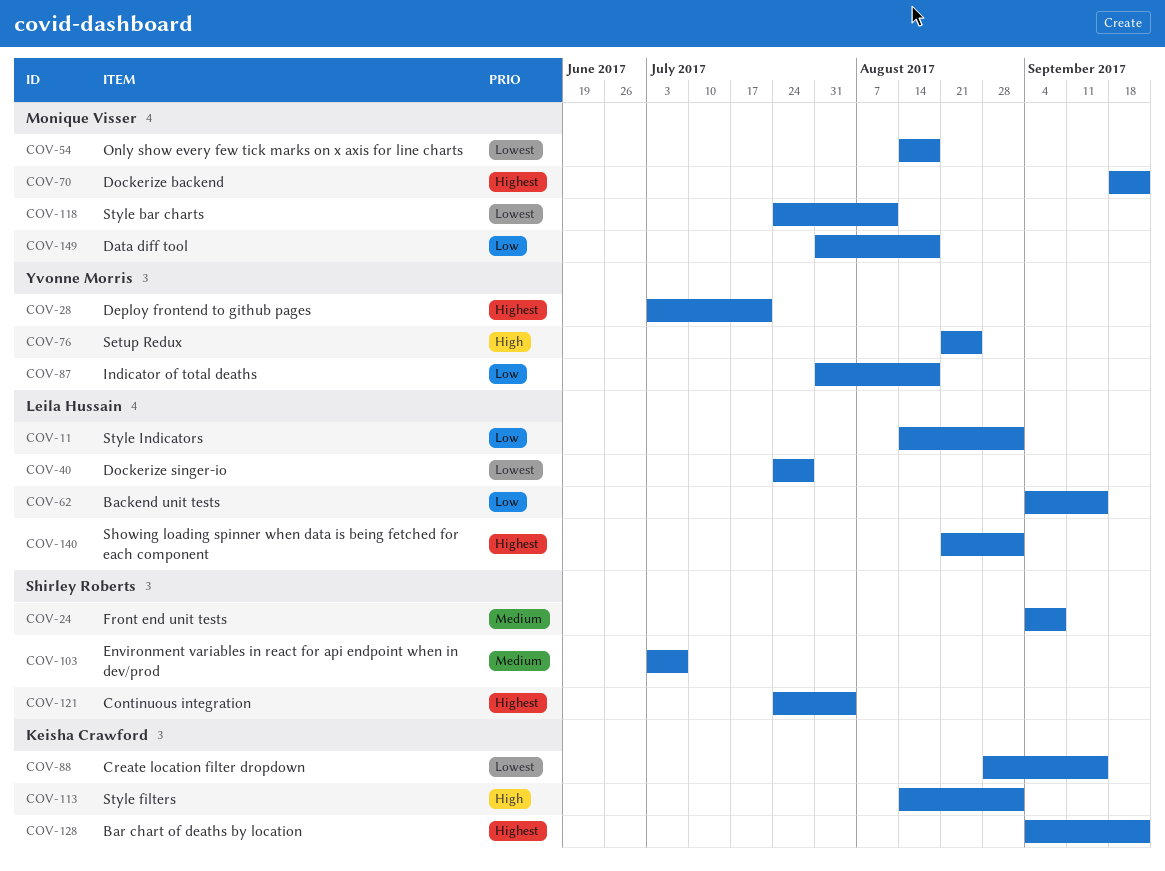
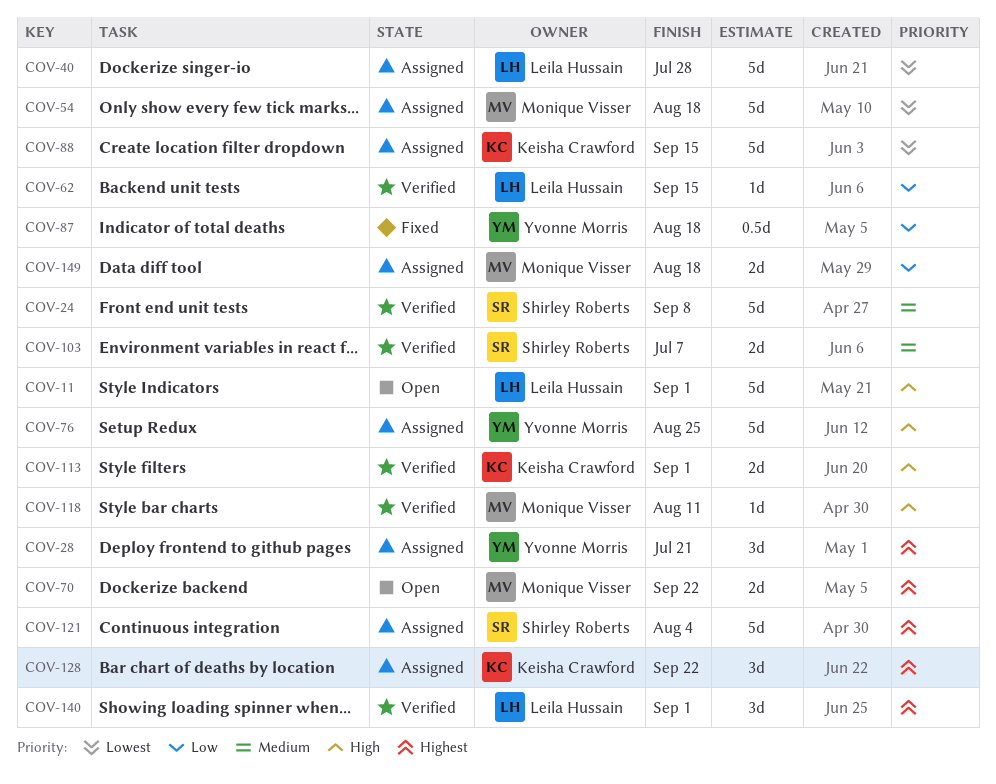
COV-11, priority: Low -> High
COV-118, priority: Lowest -> High

